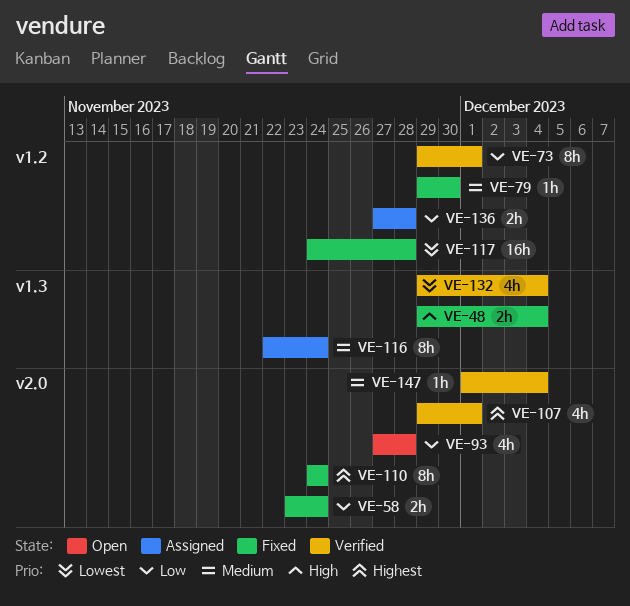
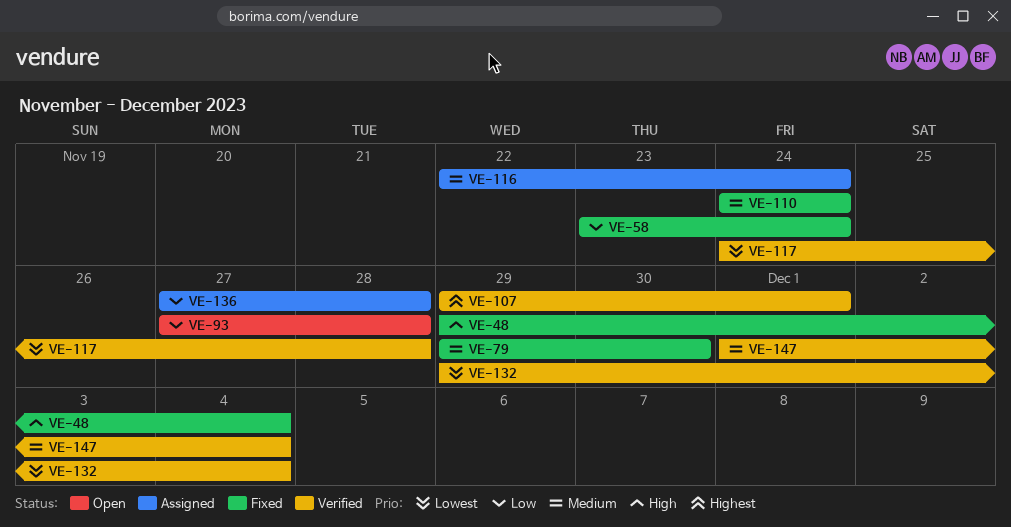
VE-73: present -> none
VE-110, priority: Highest -> Medium
VE-117, status: Fixed -> Verified

